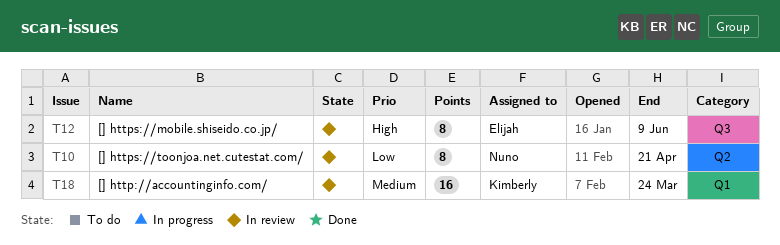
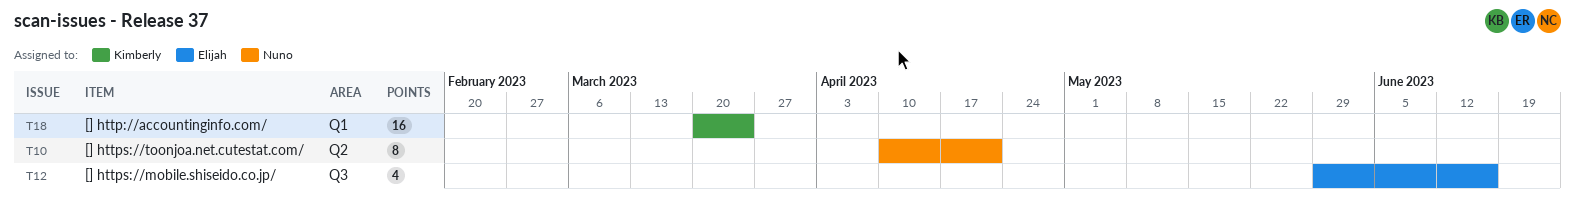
T12, estimate: 8 -> 4
T12, due: Jun 9 -> Jun 16

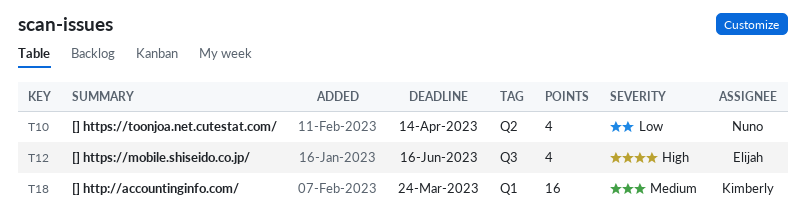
T10, estimate: 8 -> 4
T10, due: Apr 21 -> Apr 14

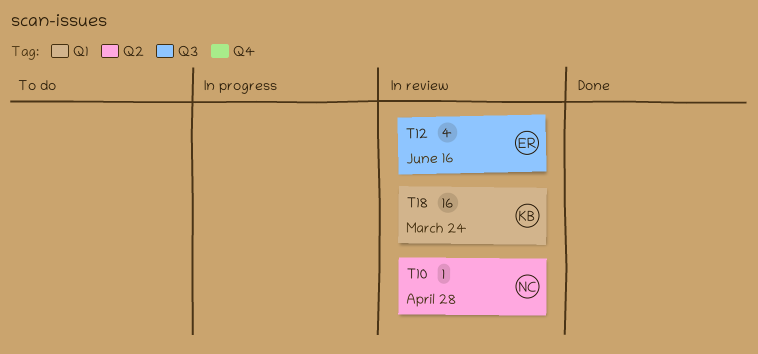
T10, estimate: 4 -> 1
T10, due: Apr 14 -> Apr 28

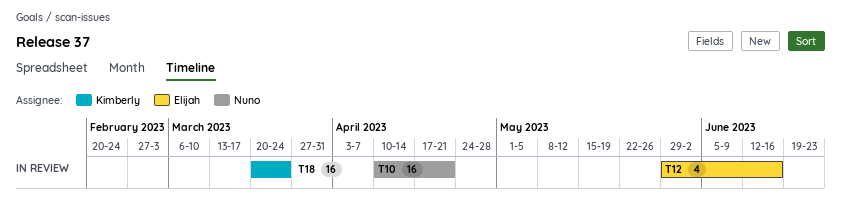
T10, estimate: 1 -> 16
T10, due: Apr 28 -> Apr 21

